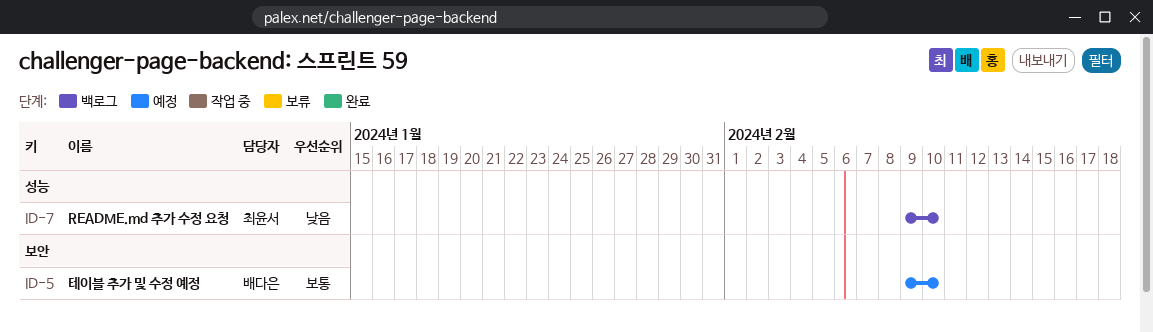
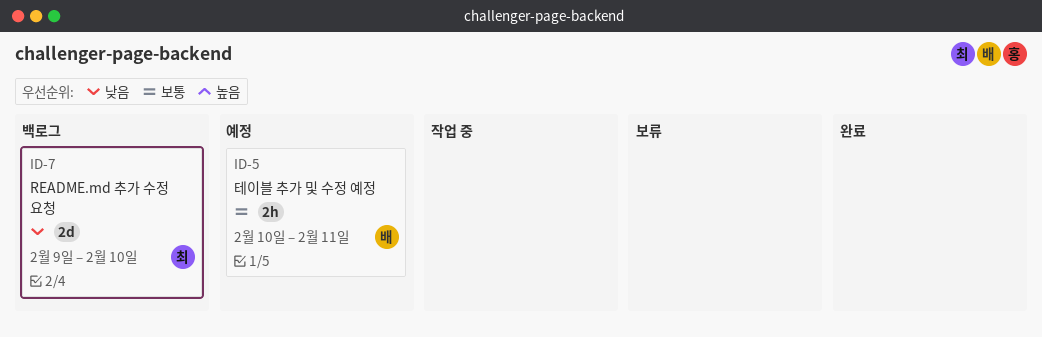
ID-5, start: Feb 9 -> Feb 10
ID-5, due: Feb 10 -> Feb 11

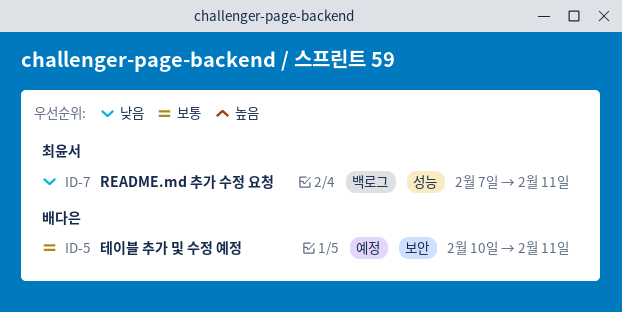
ID-7, start: Feb 9 -> Feb 7
ID-7, due: Feb 10 -> Feb 11

